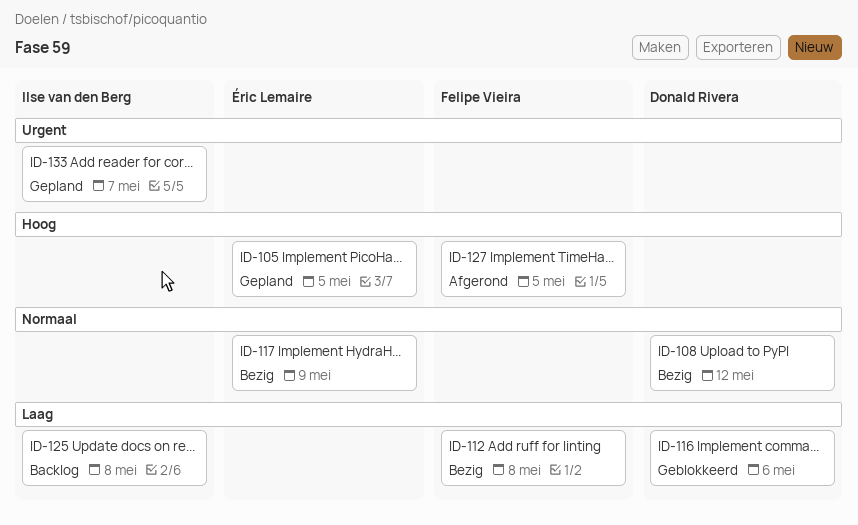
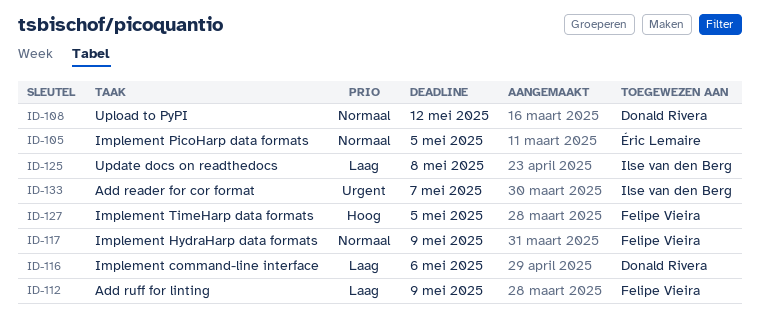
ID-105, priority: Hoog -> Normaal
ID-112, due: May 8 -> May 9
ID-117, owner: Éric Lemaire -> Felipe Vieira

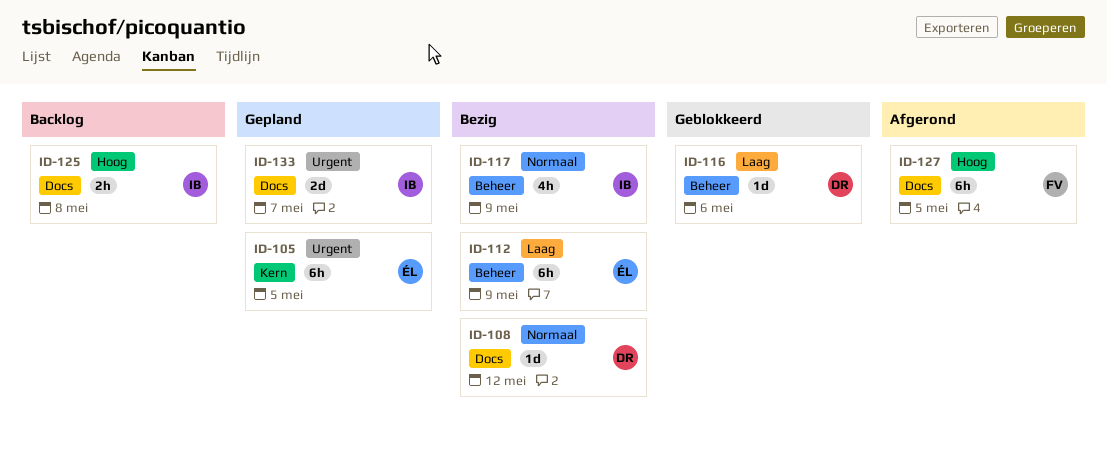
ID-105, priority: Normaal -> Urgent
ID-112, owner: Felipe Vieira -> Éric Lemaire
ID-117, owner: Felipe Vieira -> Ilse van den Berg
ID-125, priority: Laag -> Hoog

